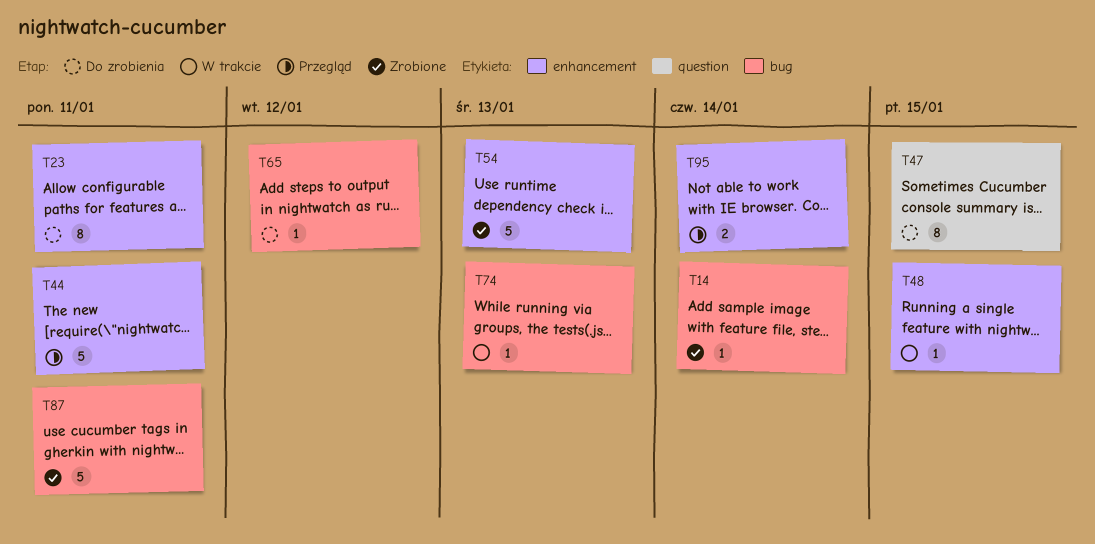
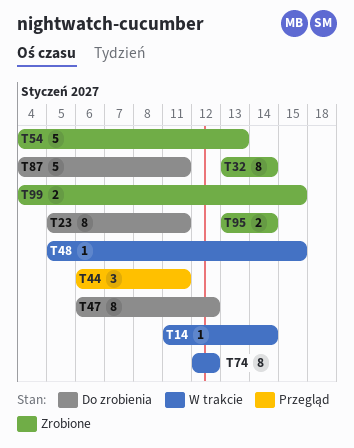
T14, status: Zrobione -> W trakcie
T32: none -> present
T44, estimate: 5 -> 3
T47, due: Jan 15 -> Jan 12
T65: present -> none
T74, estimate: 1 -> 8
T74, due: Jan 13 -> Jan 12
T87, status: Zrobione -> Do zrobienia
T95, status: Przegląd -> Zrobione
T99: none -> present

